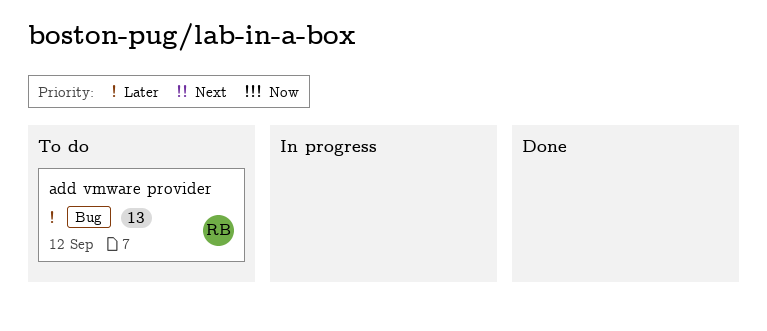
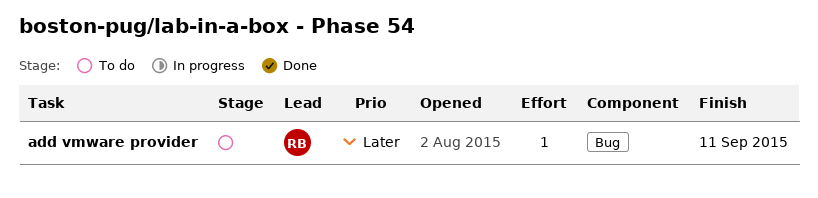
add vmware provider, estimate: 13 -> 1
add vmware provider, due: Sep 12 -> Sep 11

